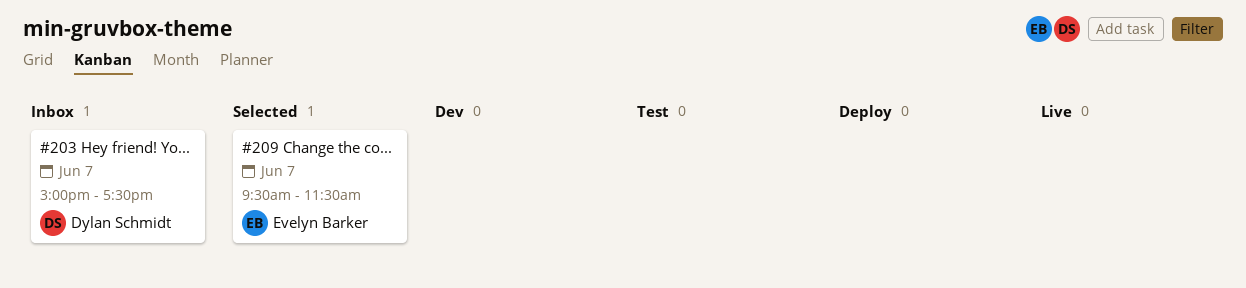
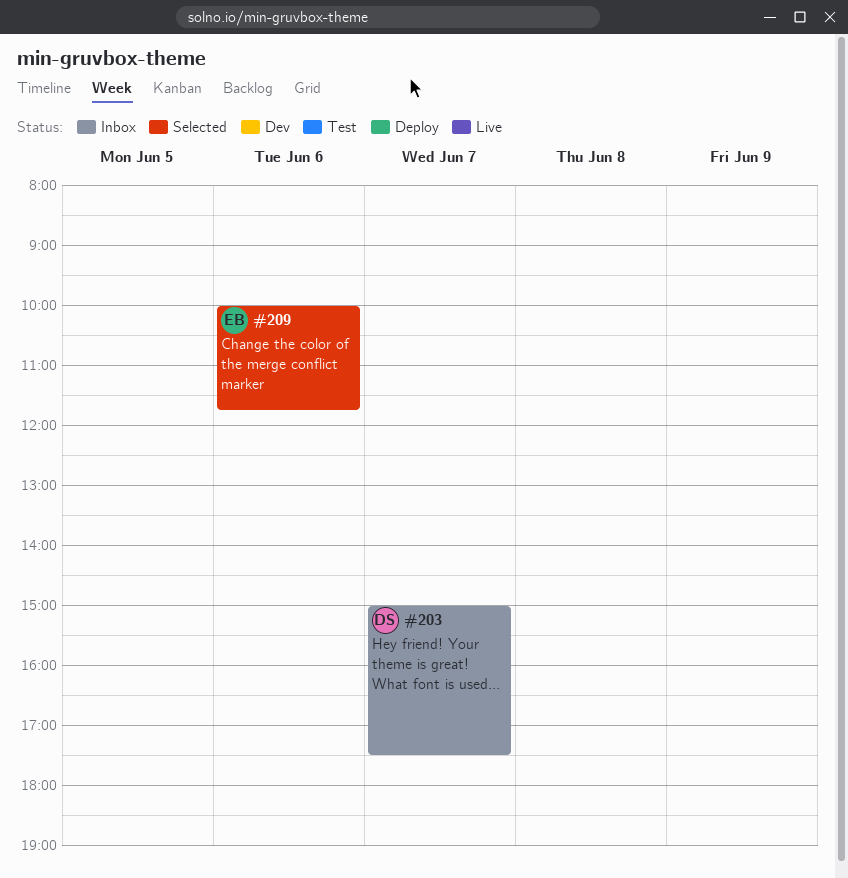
#209, day: Jun 7 -> Jun 6
#209, begins: 09:30 -> 10:00
#209, ends: 11:30 -> 11:45

